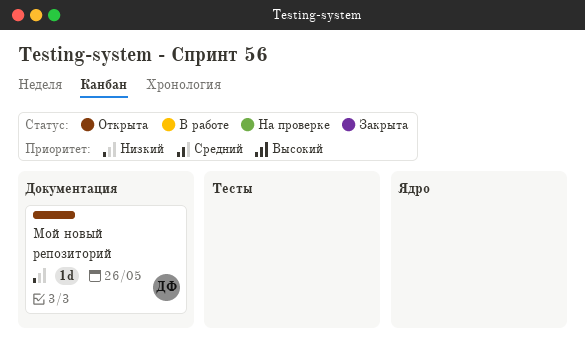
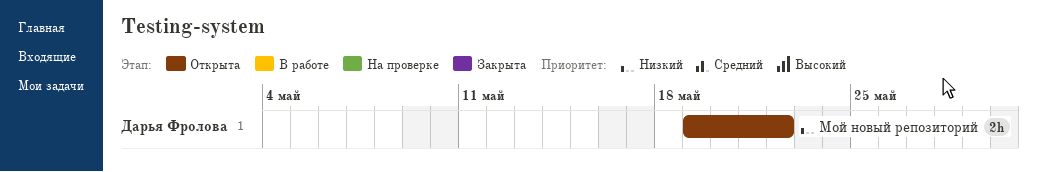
Мой новый репозиторий, estimate: 1d -> 2h
Мой новый репозиторий, due: May 26 -> May 22

